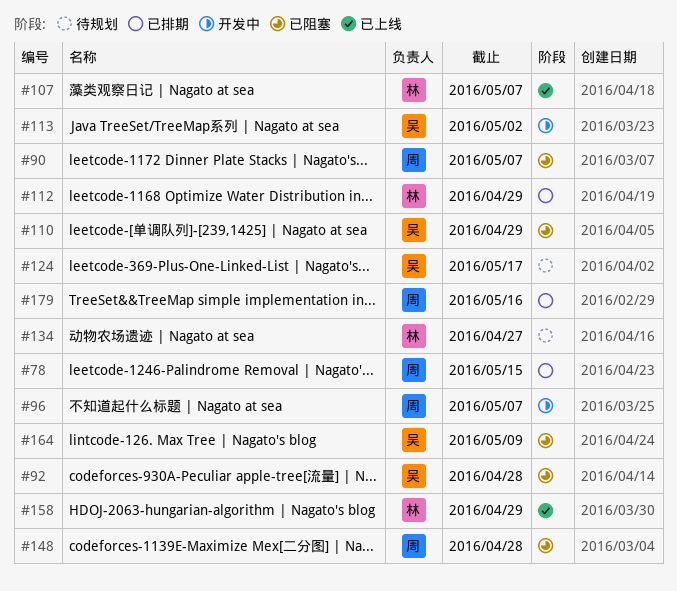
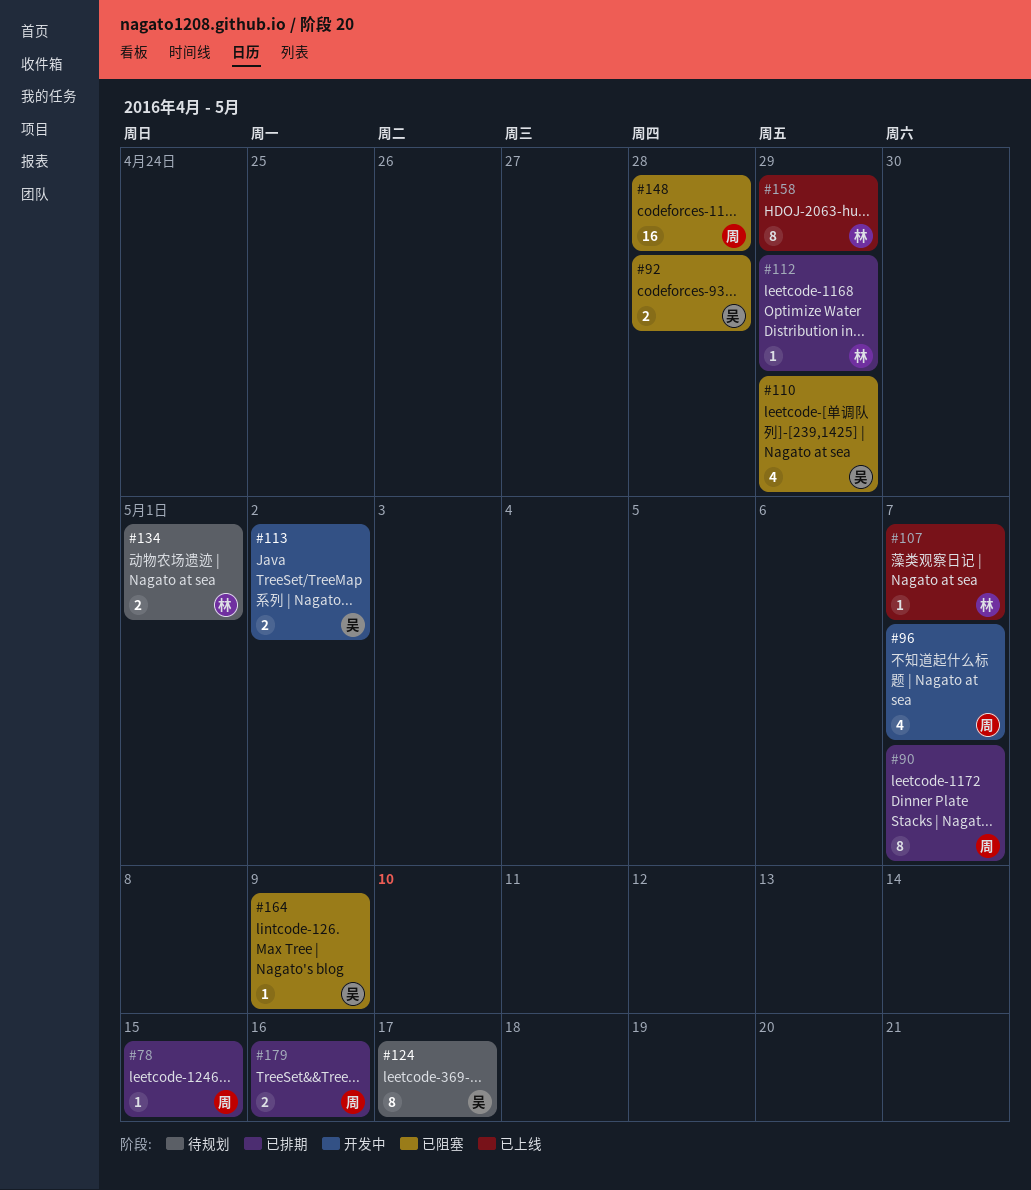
#90, status: 已阻塞 -> 已排期
#134, due: Apr 27 -> May 1

